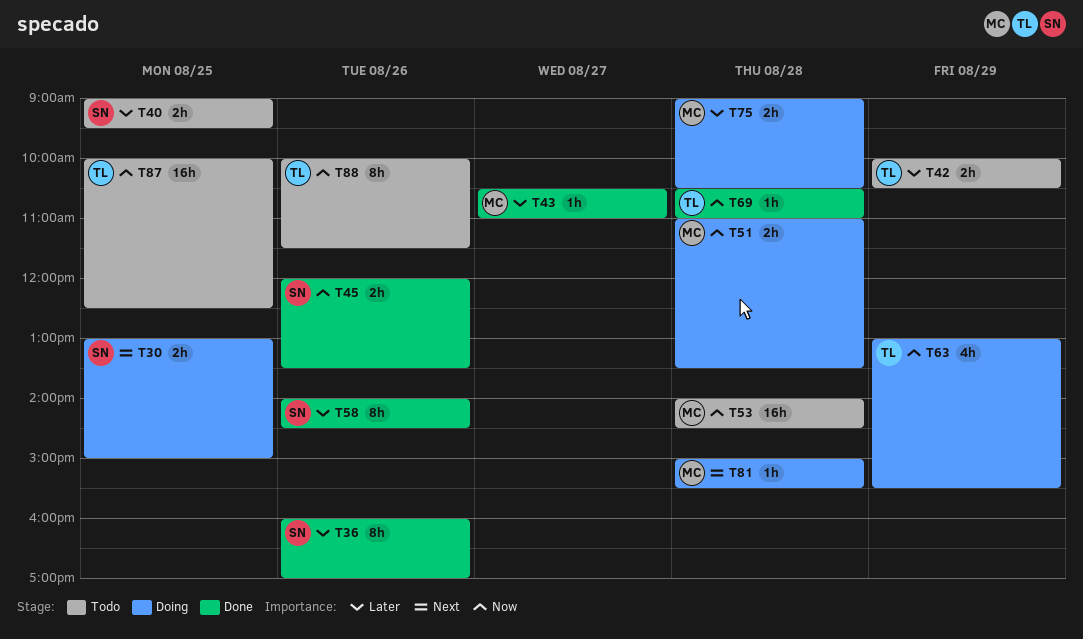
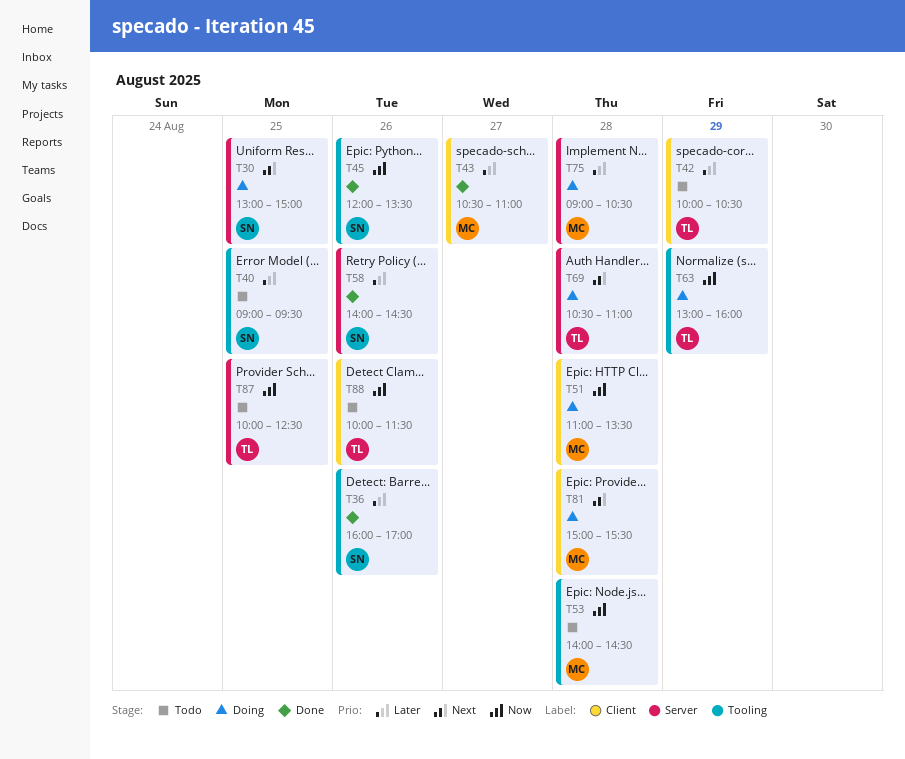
T63, ends: 15:30 -> 16:00
T69, status: Done -> Doing
T69, priority: Now -> Next

